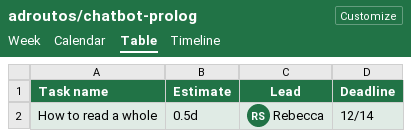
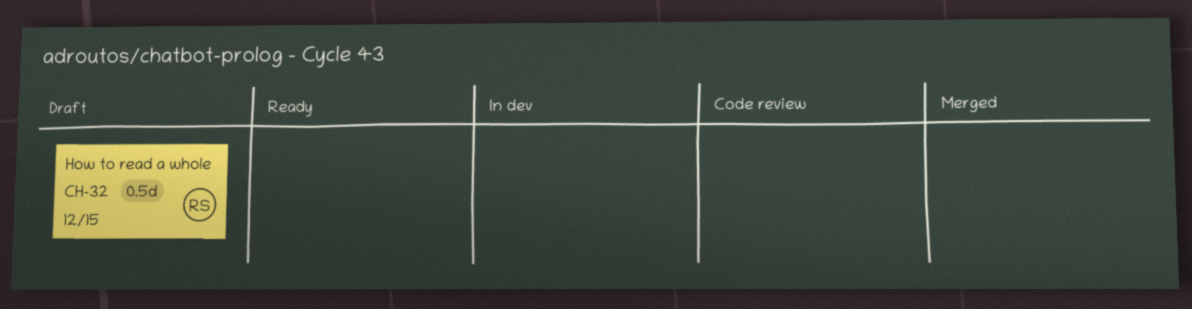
How to read a whole, due: Dec 14 -> Dec 15

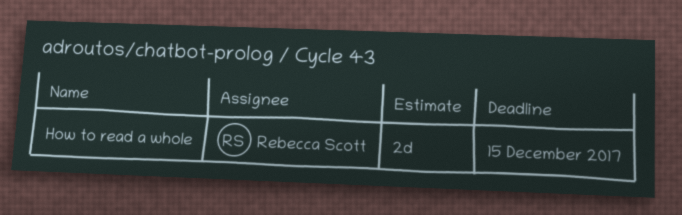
How to read a whole, estimate: 0.5d -> 2d

